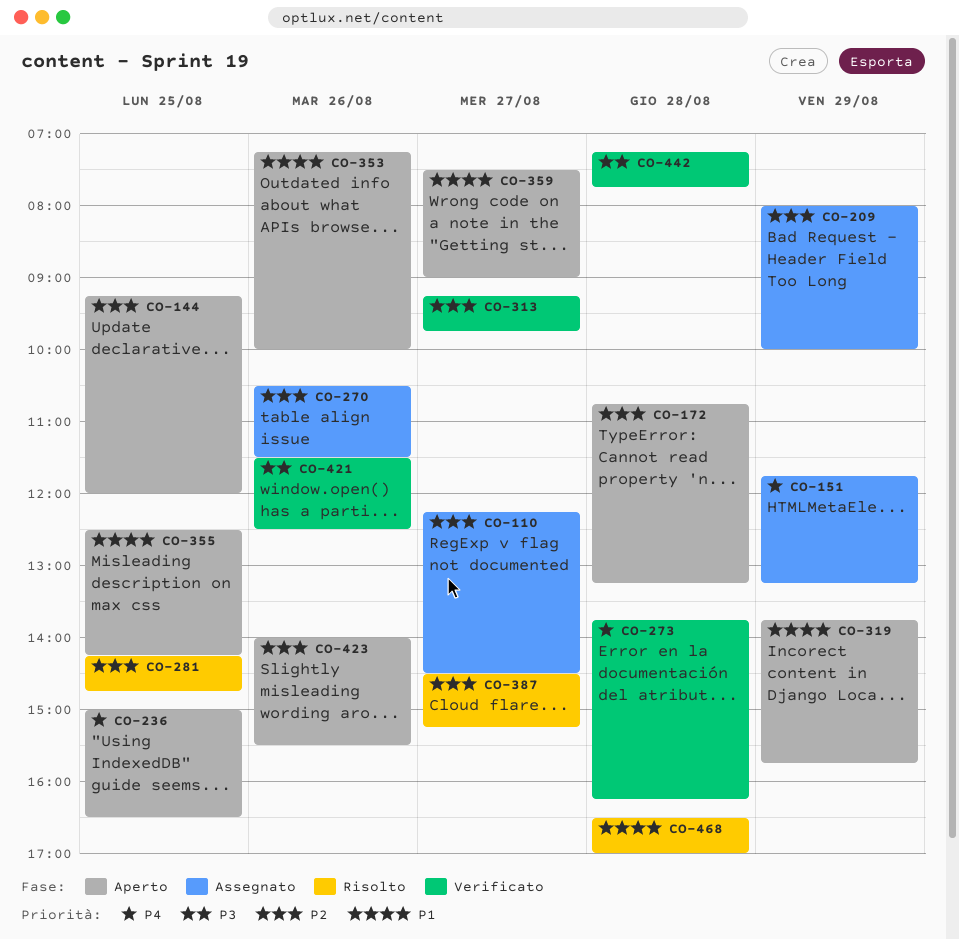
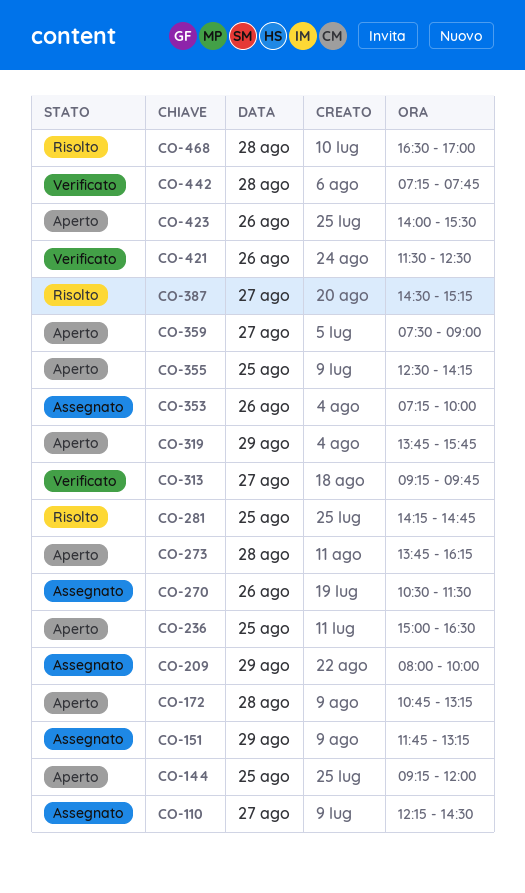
CO-273, status: Verificato -> Aperto
CO-353, status: Aperto -> Assegnato

